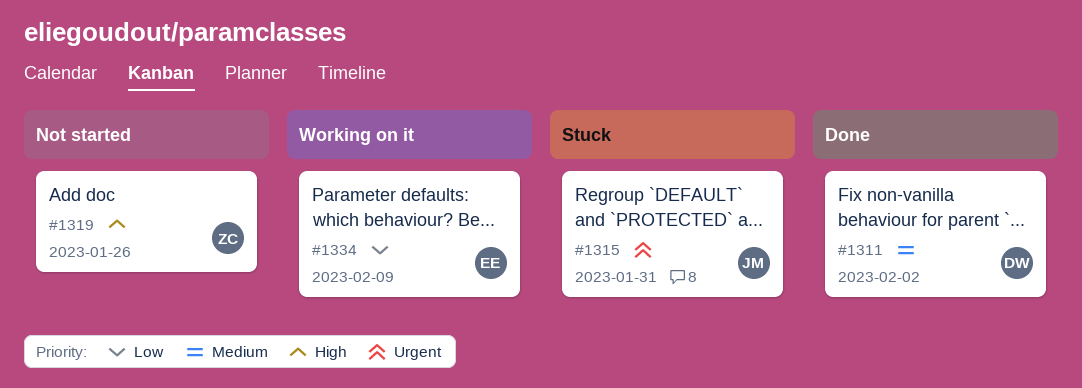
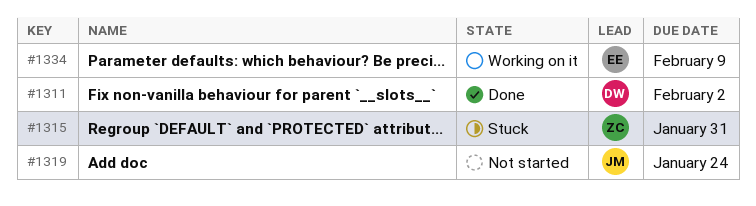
#1315, owner: JM -> ZC
#1319, owner: ZC -> JM
#1319, due: Jan 26 -> Jan 24

